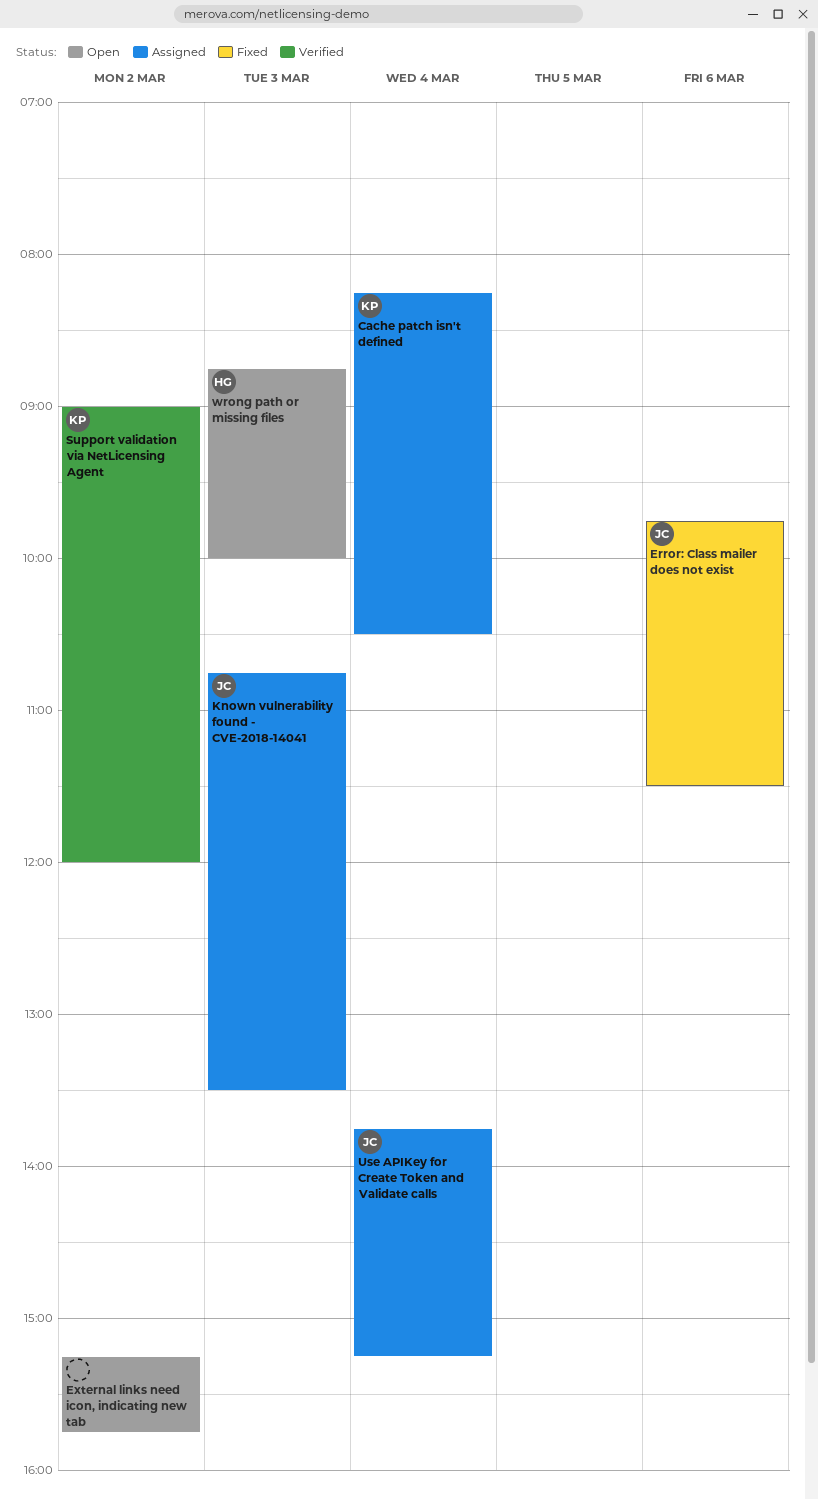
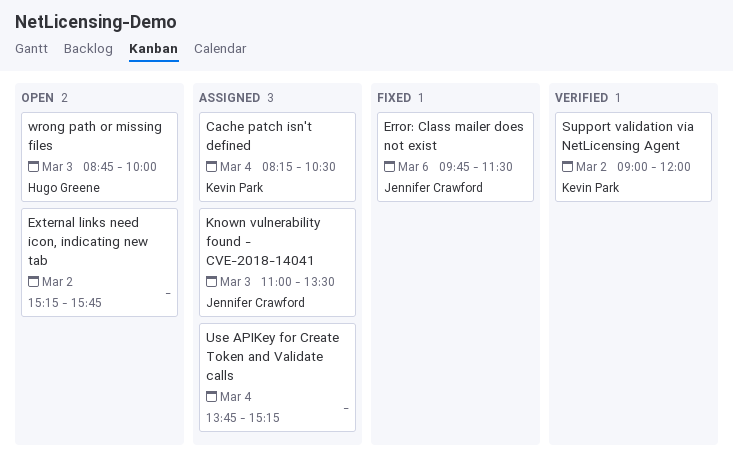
Known vulnerability found - CVE-2018-14041, begins: 10:45 -> 11:00
Use APIKey for Create Token and Validate calls, owner: Jennifer Crawford -> none

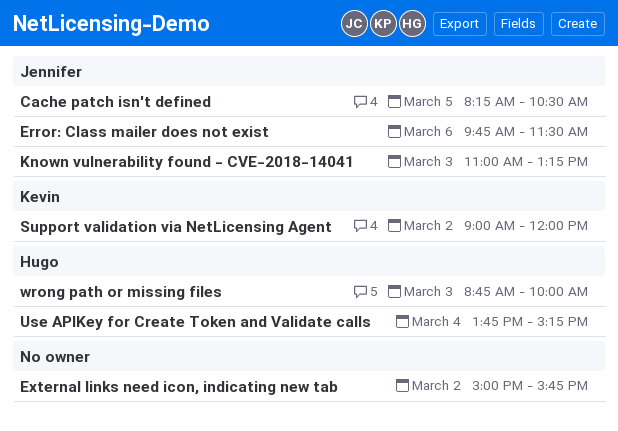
Cache patch isn't defined, owner: Kevin Park -> Jennifer Crawford
Cache patch isn't defined, day: Mar 4 -> Mar 5
External links need icon, indicating new tab, begins: 15:15 -> 15:00
Known vulnerability found - CVE-2018-14041, ends: 13:30 -> 13:15
Use APIKey for Create Token and Validate calls, owner: none -> Hugo Greene

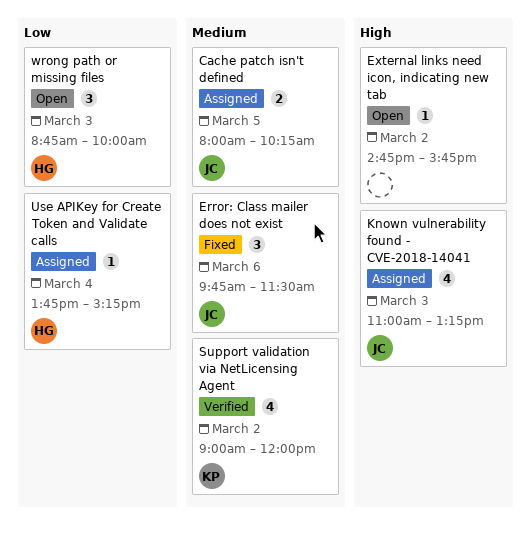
Cache patch isn't defined, begins: 08:15 -> 08:00
Cache patch isn't defined, ends: 10:30 -> 10:15
External links need icon, indicating new tab, begins: 15:00 -> 14:45

